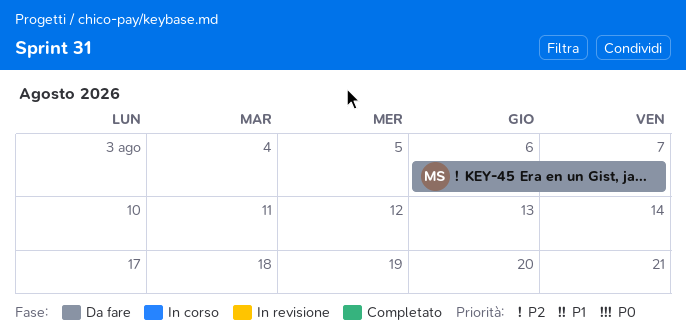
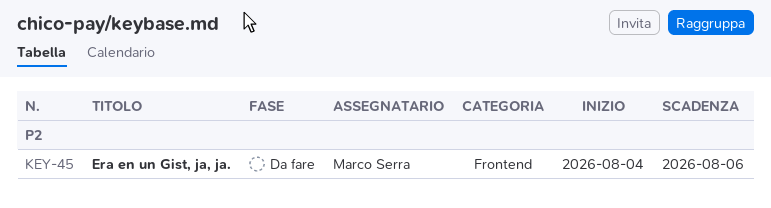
KEY-45, start: Aug 6 -> Aug 4
KEY-45, due: Aug 7 -> Aug 6

